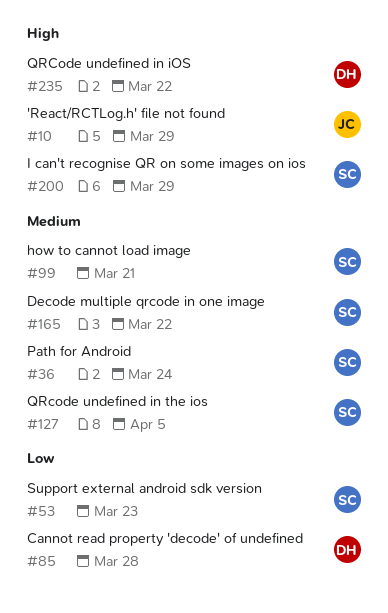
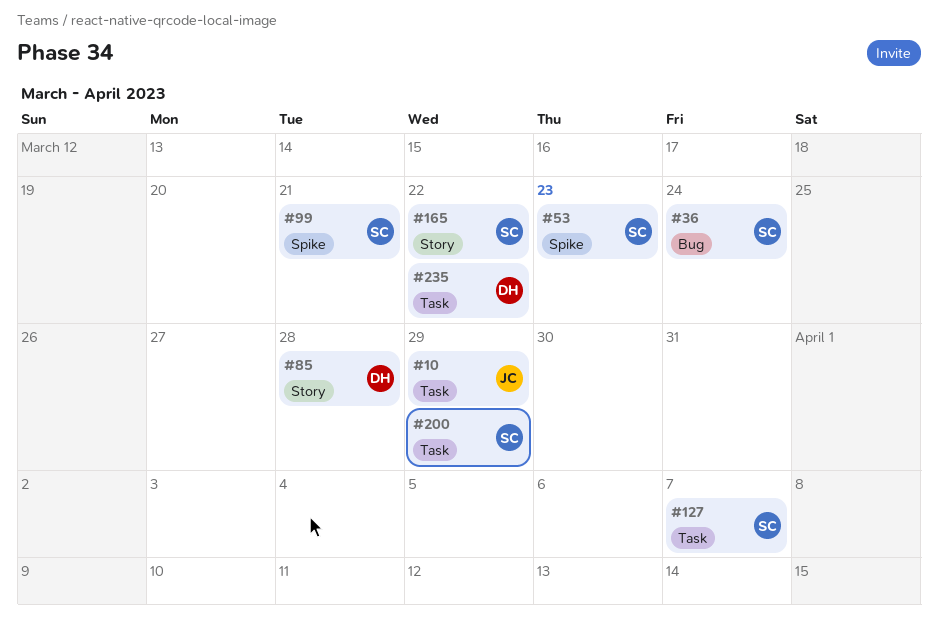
#127, due: Apr 5 -> Apr 7

